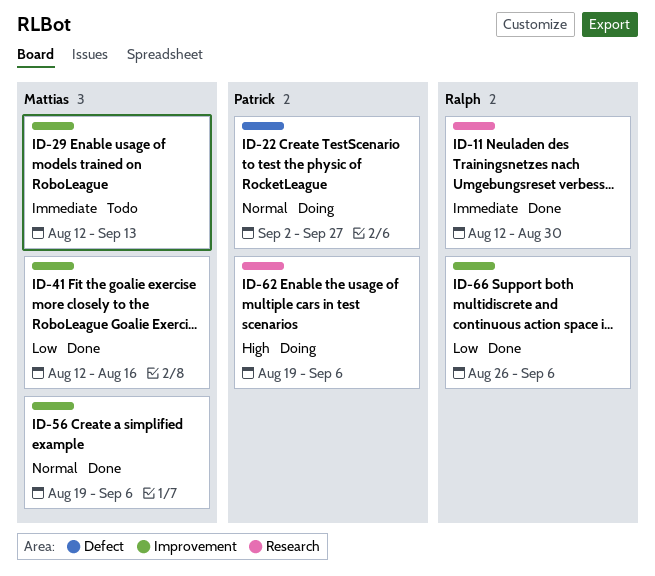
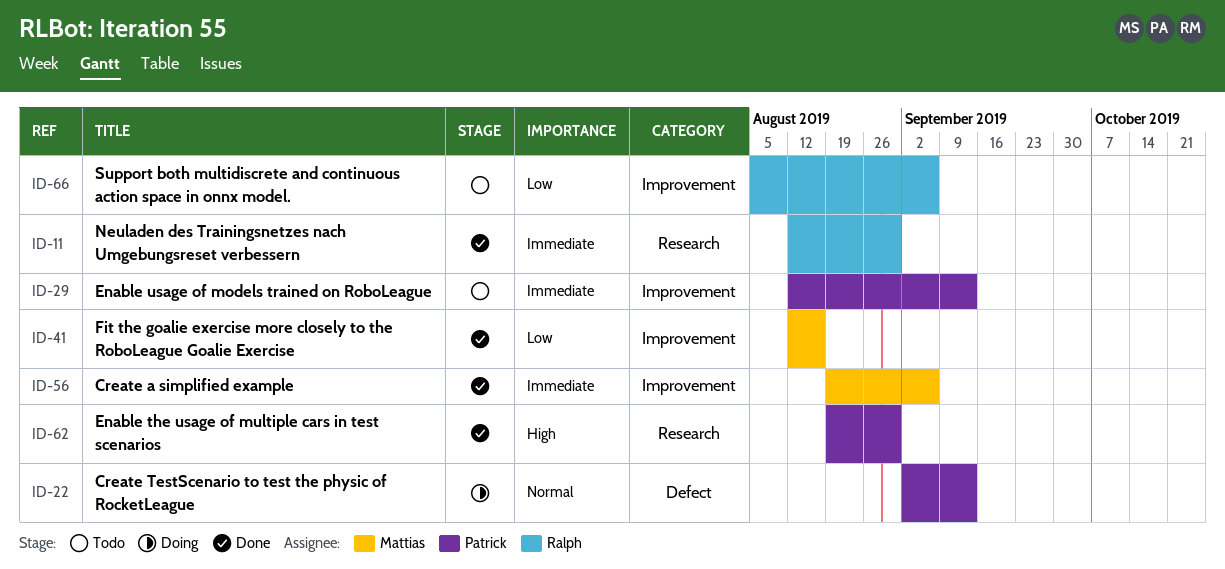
ID-22, due: Sep 27 -> Sep 13
ID-29, owner: Mattias -> Patrick
ID-56, priority: Normal -> Immediate
ID-62, status: Doing -> Done
ID-62, due: Sep 6 -> Aug 30
ID-66, status: Done -> Todo
ID-66, start: Aug 26 -> Aug 5

